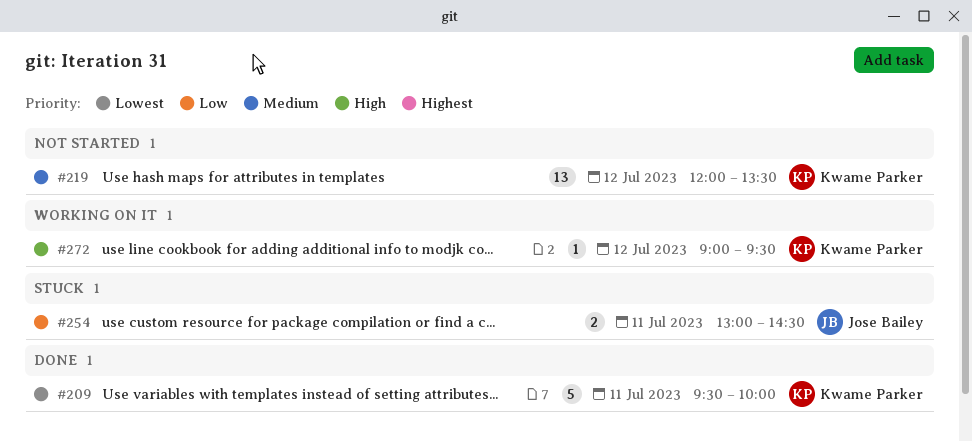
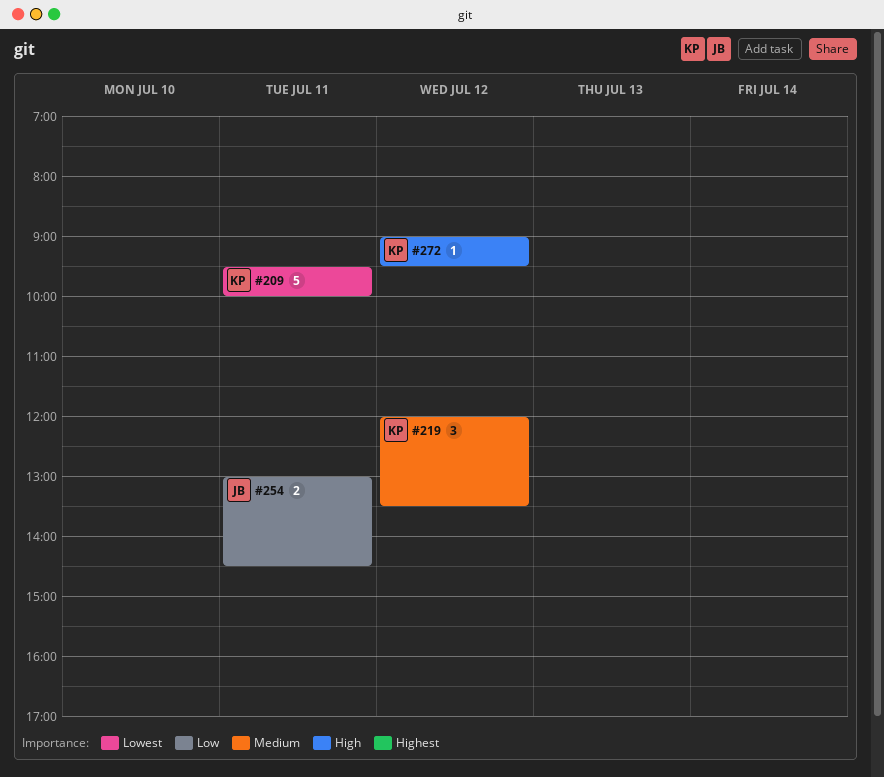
#219, estimate: 13 -> 3

